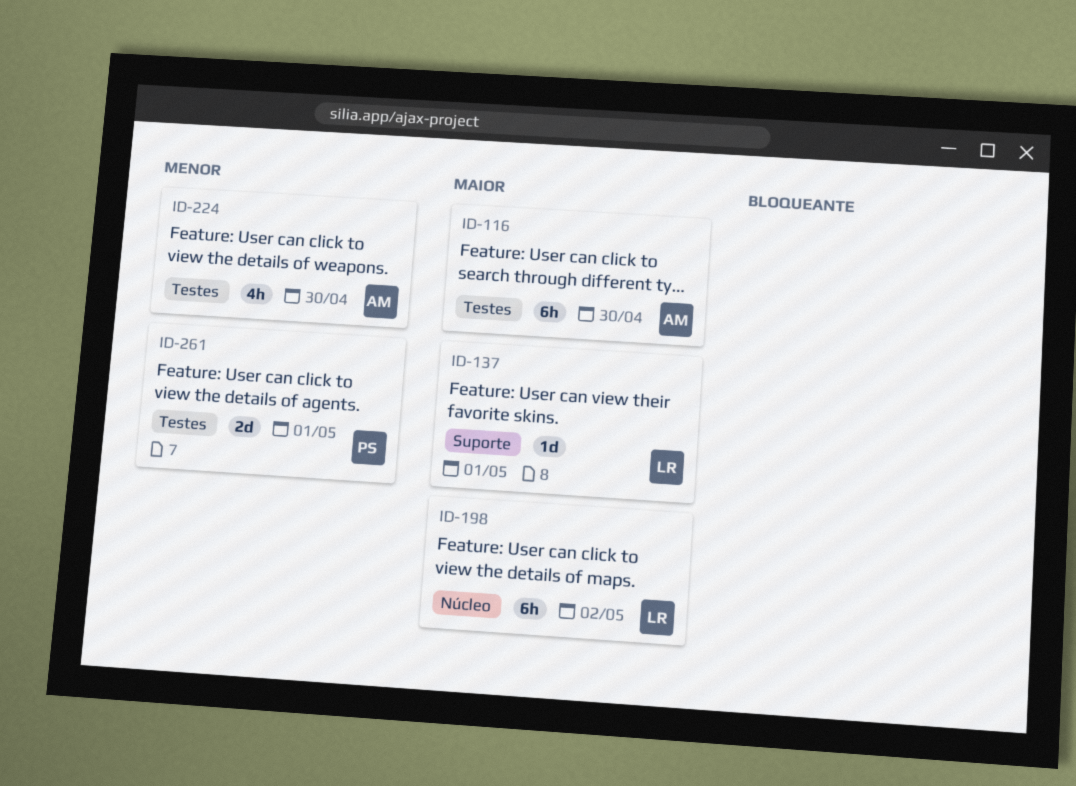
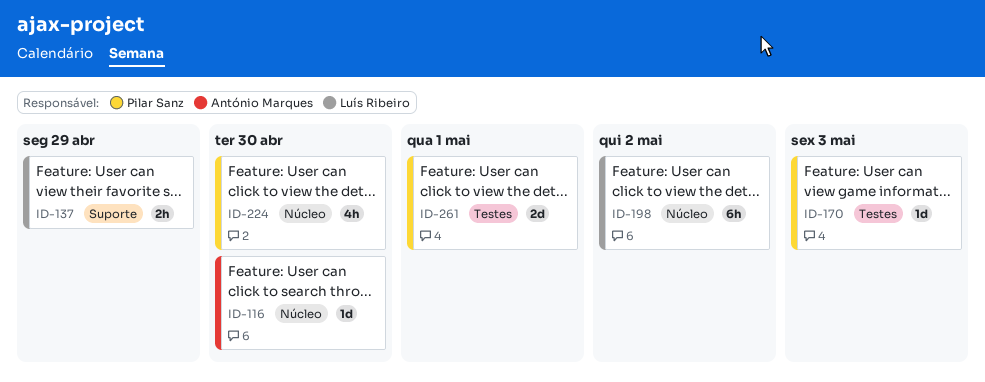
ID-116, label: Testes -> Núcleo
ID-116, estimate: 6h -> 1d
ID-137, estimate: 1d -> 2h
ID-137, due: May 1 -> Apr 29
ID-170: none -> present
ID-224, owner: António Marques -> Pilar Sanz
ID-224, label: Testes -> Núcleo

